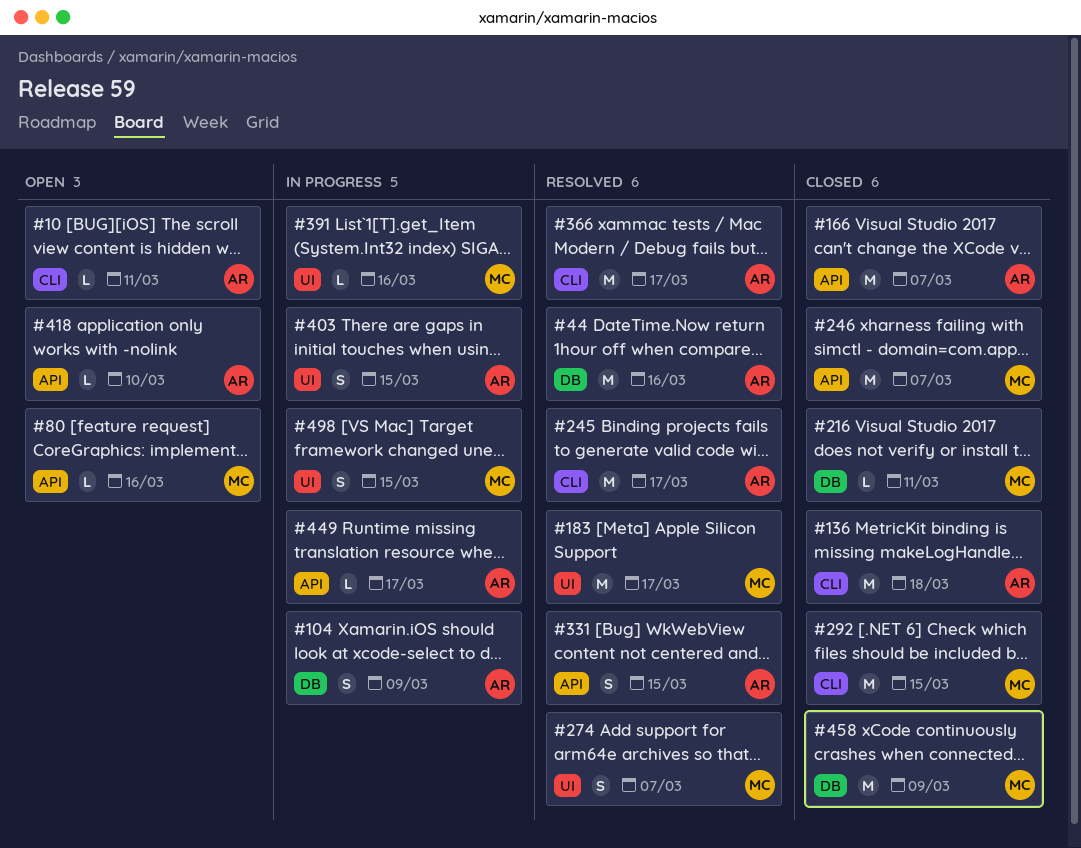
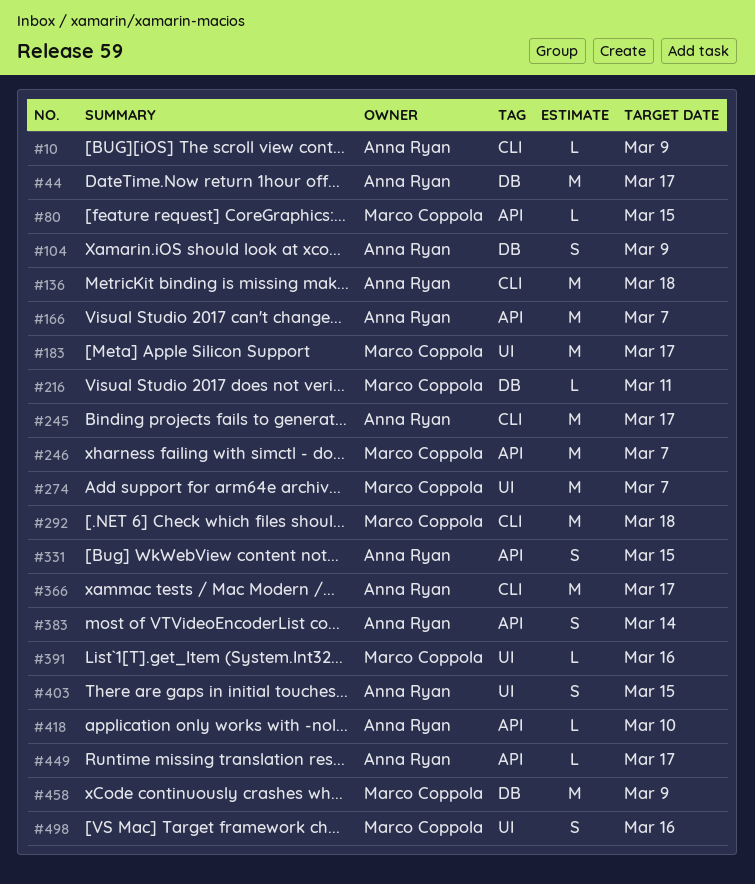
#10, due: Mar 11 -> Mar 9
#44, due: Mar 16 -> Mar 17
#80, due: Mar 16 -> Mar 15
#274, estimate: S -> M
#292, due: Mar 15 -> Mar 18
#383: none -> present
#498, due: Mar 15 -> Mar 16

